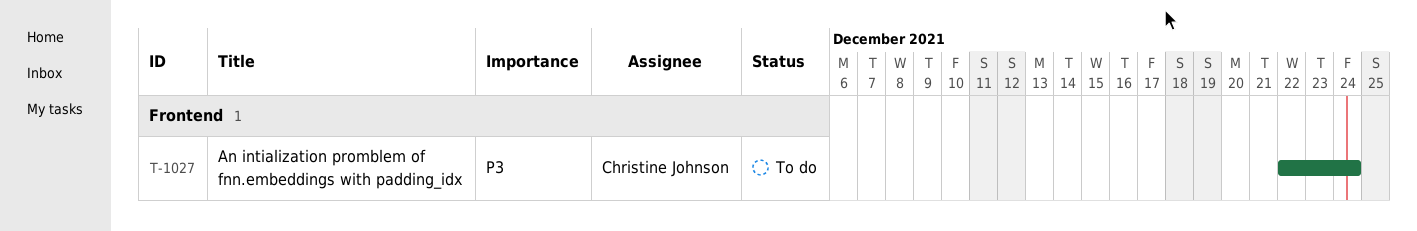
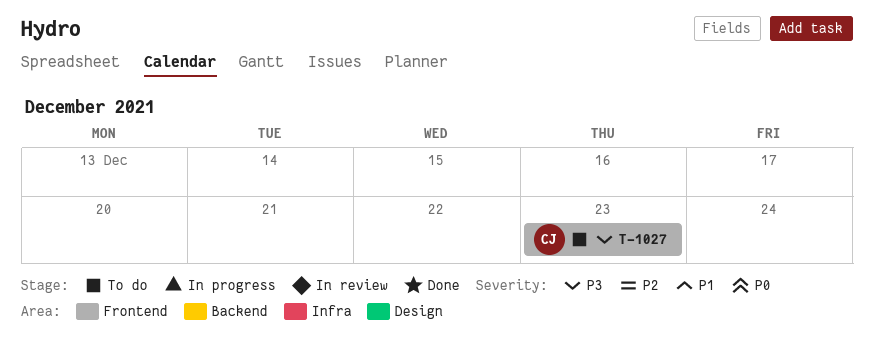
T-1027, start: Dec 22 -> Dec 23
T-1027, due: Dec 24 -> Dec 23

